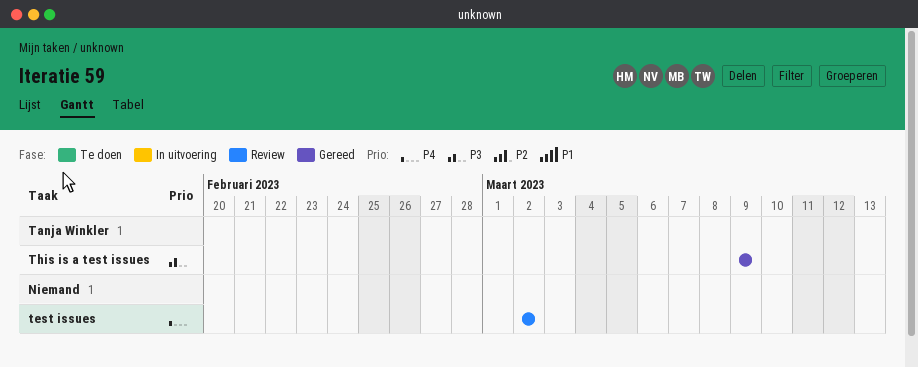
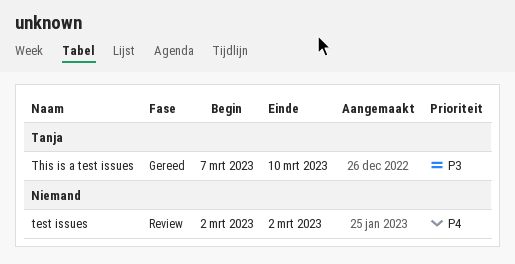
This is a test issues, start: Mar 9 -> Mar 7
This is a test issues, due: Mar 9 -> Mar 10

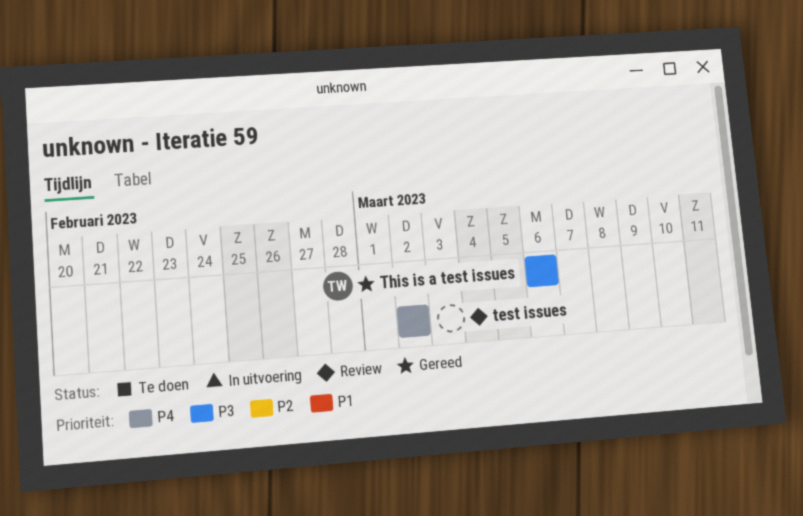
This is a test issues, start: Mar 7 -> Mar 6
This is a test issues, due: Mar 10 -> Mar 6

